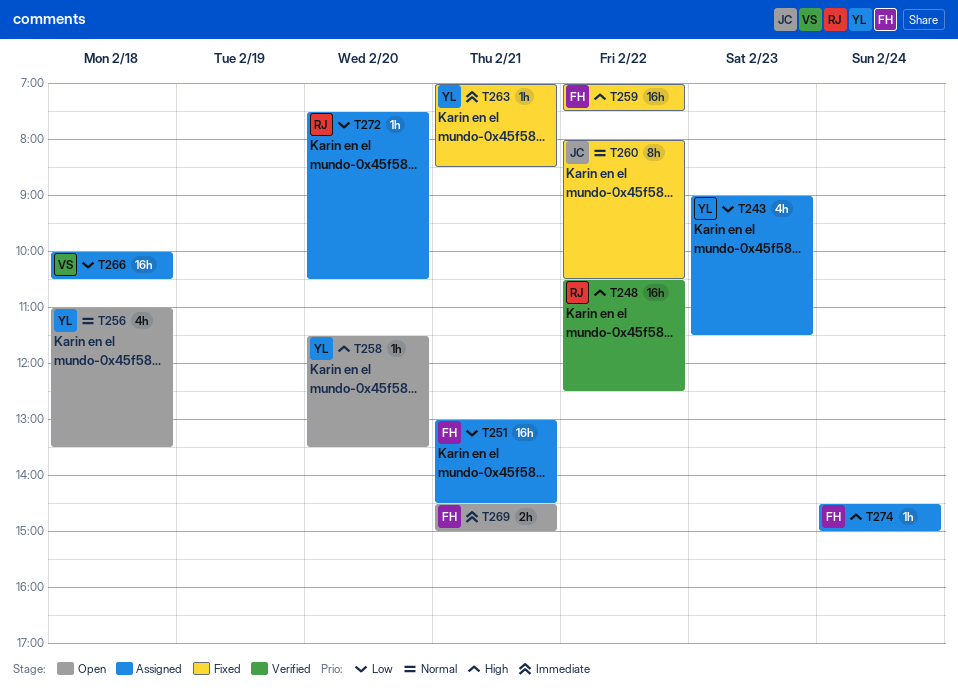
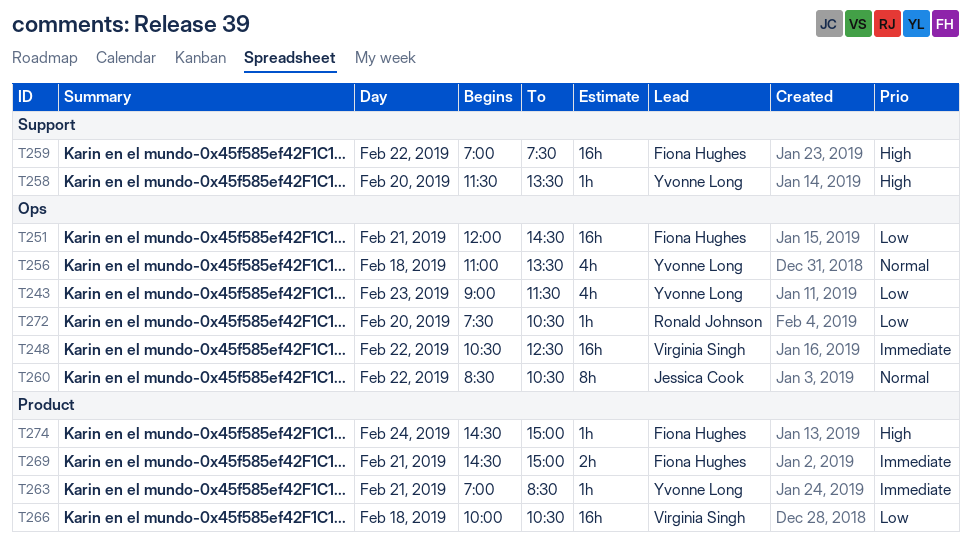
T248, owner: Ronald Johnson -> Virginia Singh
T248, priority: High -> Immediate
T251, begins: 13:00 -> 12:00
T260, begins: 08:00 -> 08:30

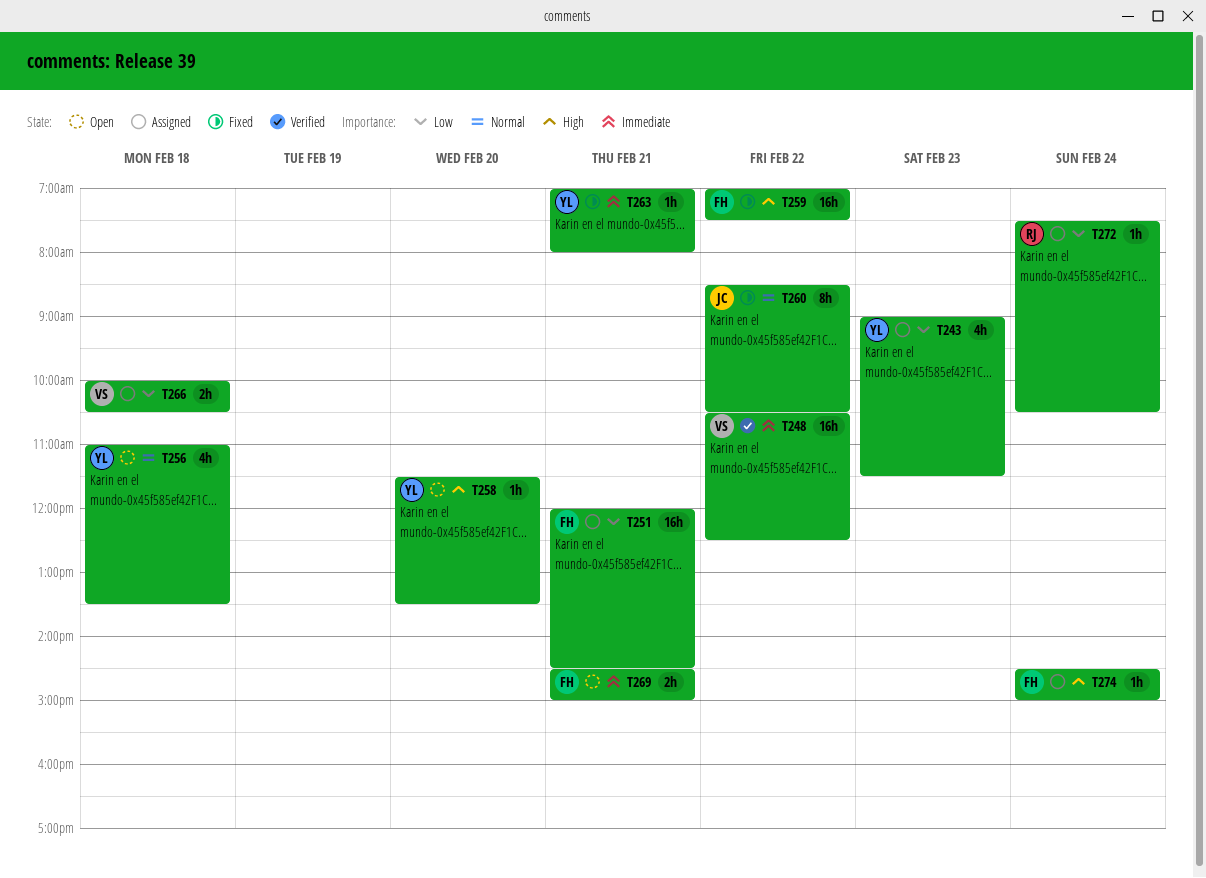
T263, ends: 08:30 -> 08:00
T266, estimate: 16h -> 2h
T272, day: Feb 20 -> Feb 24

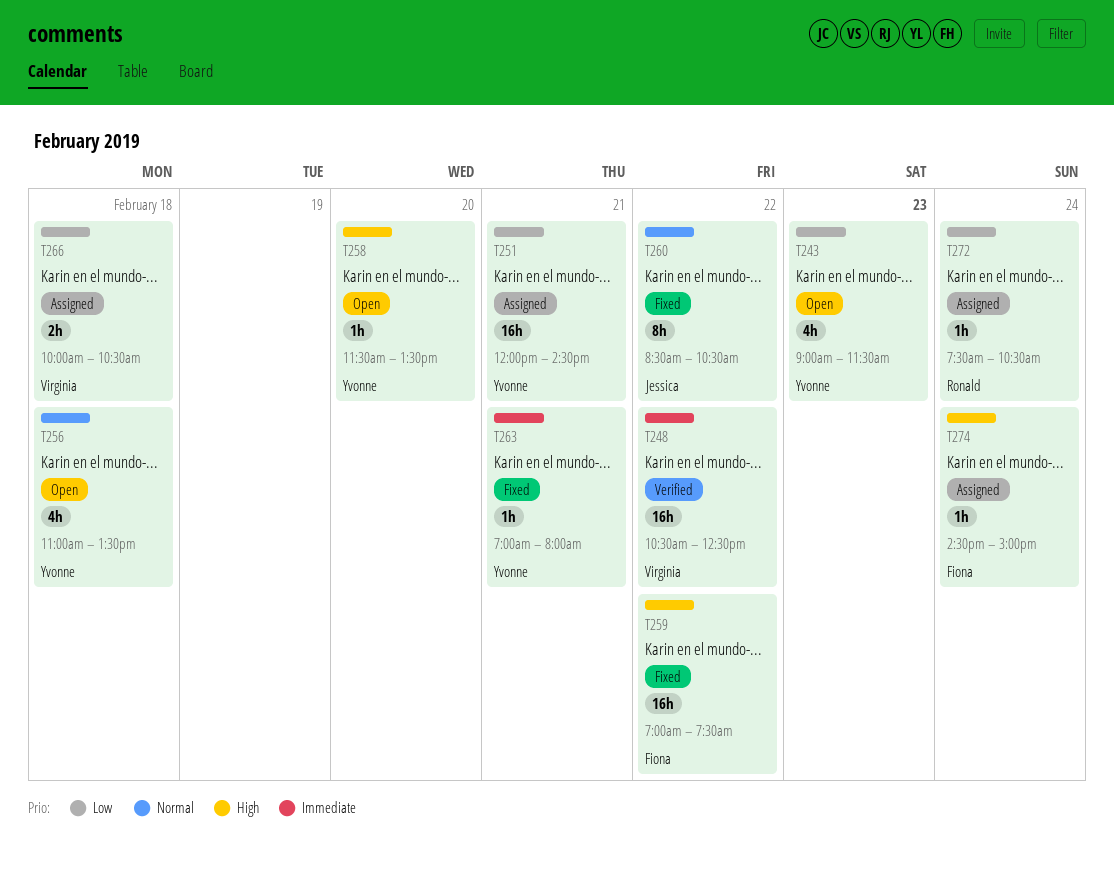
T243, status: Assigned -> Open
T251, owner: Fiona -> Yvonne
T269: present -> none

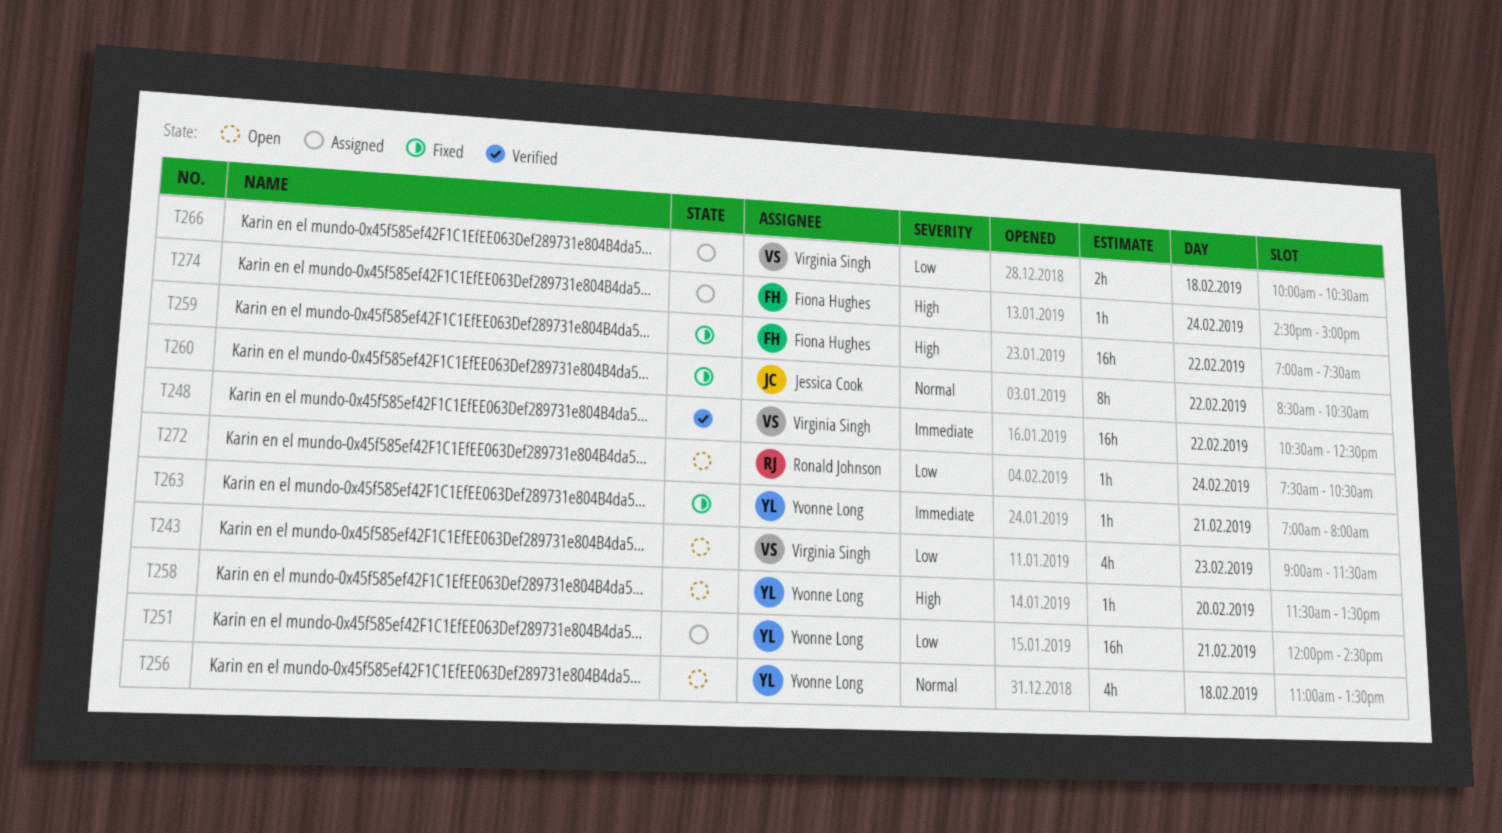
T243, owner: Yvonne Long -> Virginia Singh
T272, status: Assigned -> Open

